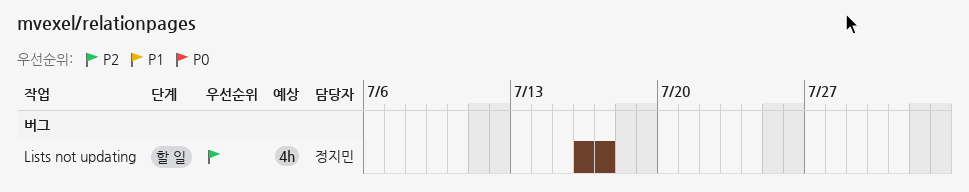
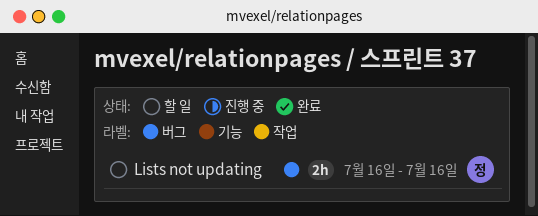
Lists not updating, estimate: 4h -> 2h
Lists not updating, due: Jul 17 -> Jul 16

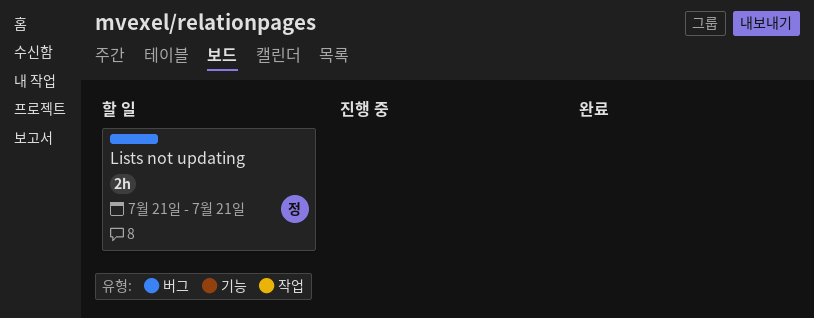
Lists not updating, start: Jul 16 -> Jul 21
Lists not updating, due: Jul 16 -> Jul 21

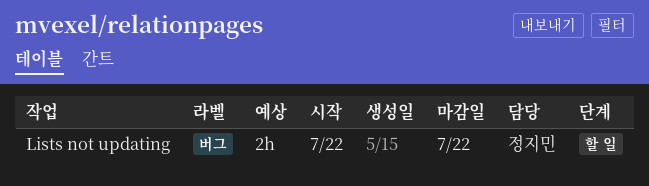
Lists not updating, start: Jul 21 -> Jul 22
Lists not updating, due: Jul 21 -> Jul 22

